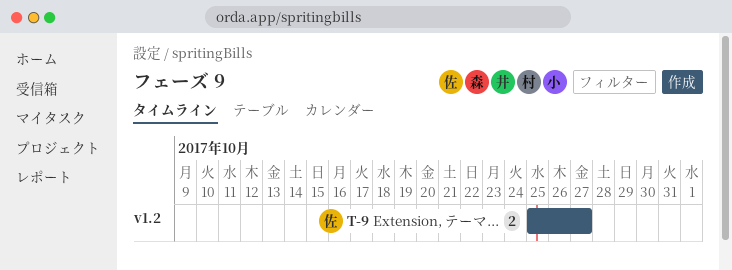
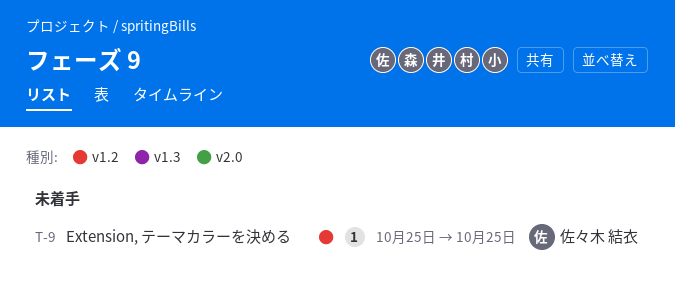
T-9, estimate: 2 -> 1
T-9, due: Oct 27 -> Oct 25

